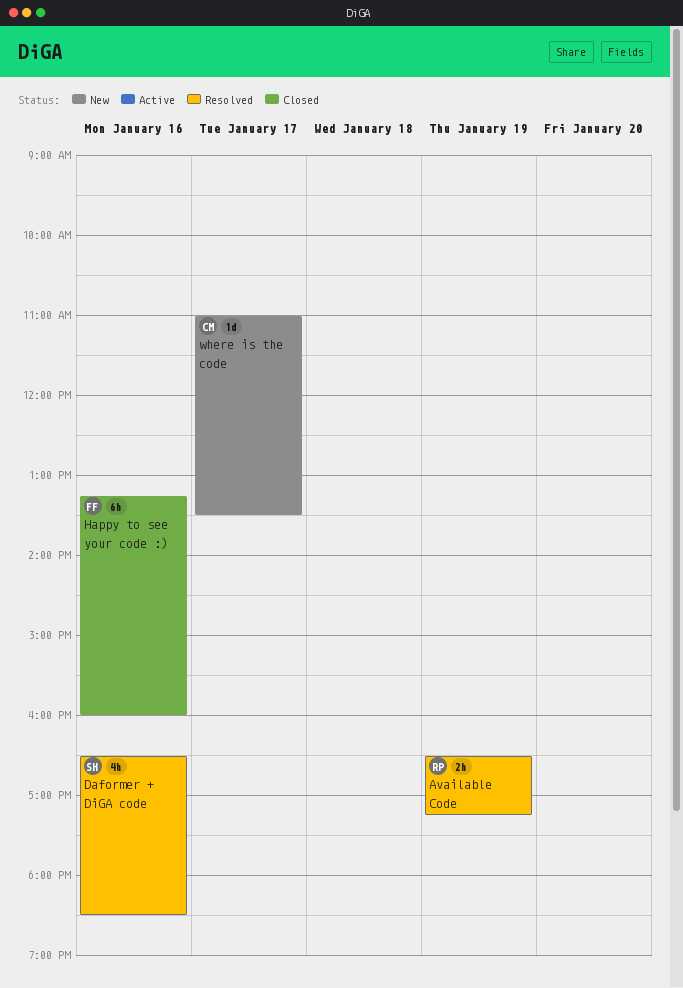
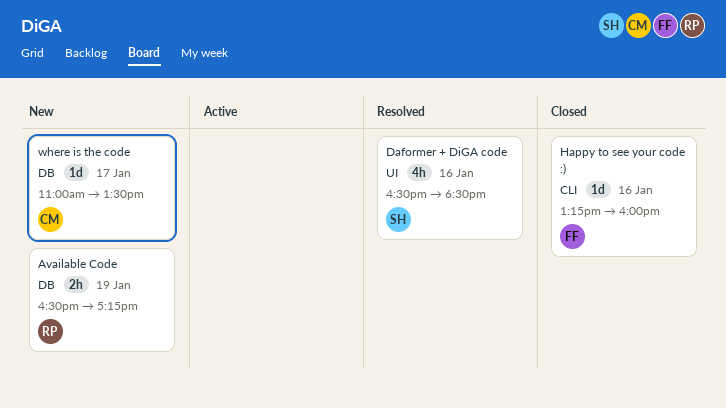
Available Code, status: Resolved -> New
Happy to see your code :), estimate: 6h -> 1d

